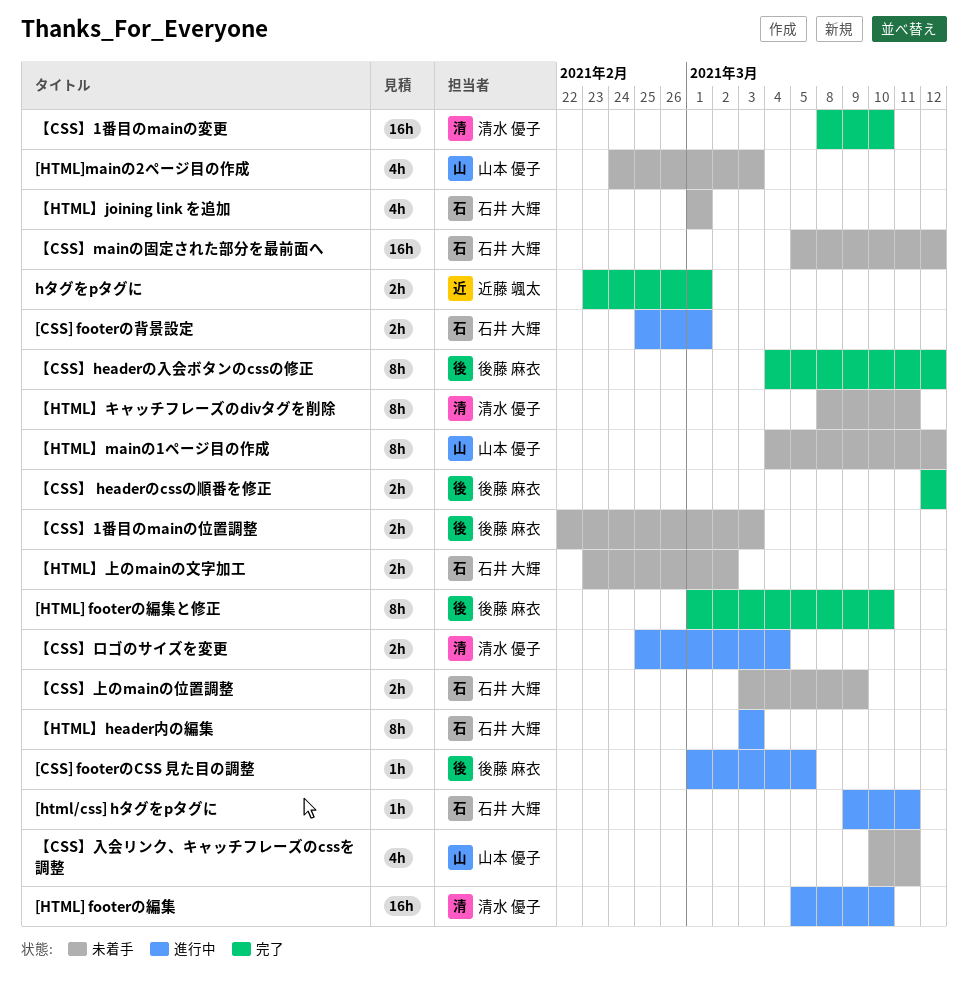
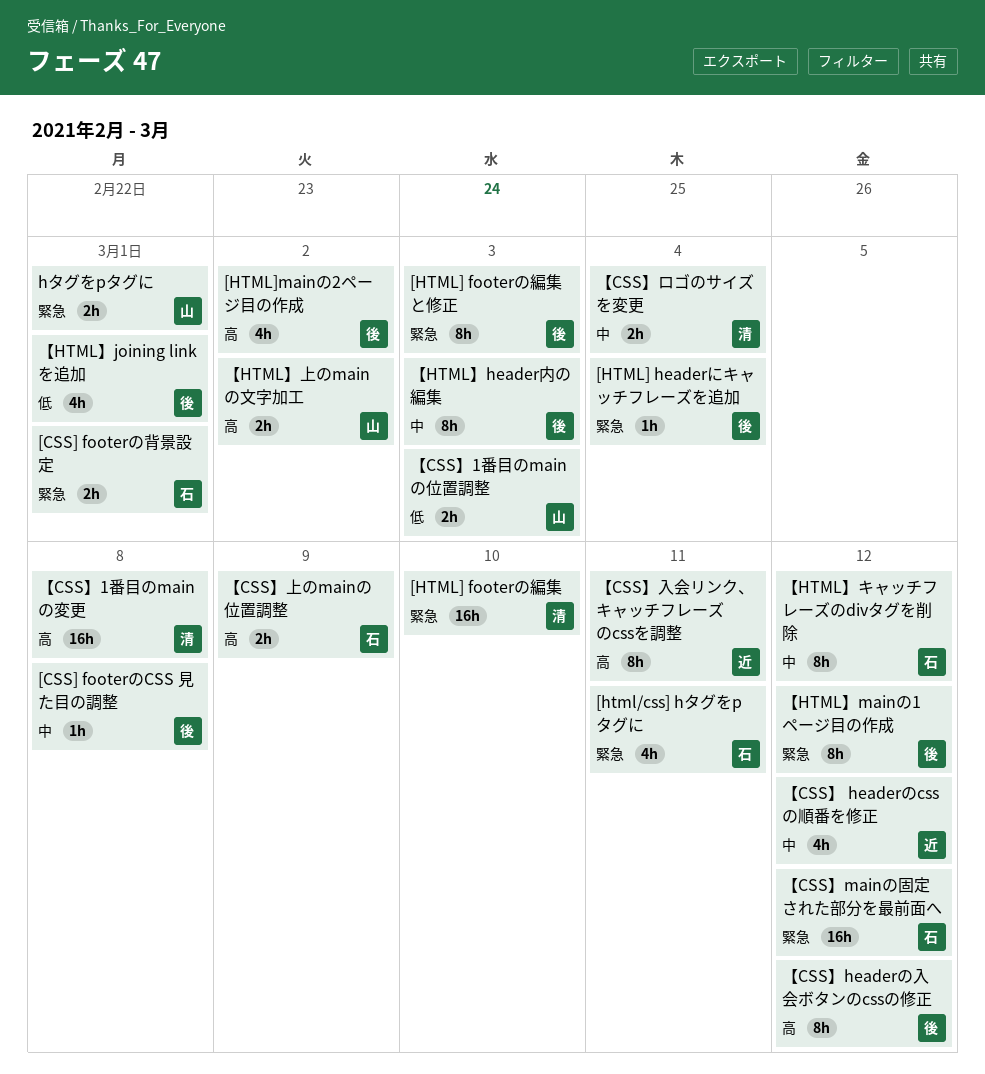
[CSS] footerのCSS 見た目の調整, due: Mar 5 -> Mar 8
[html/css] hタグをpタグに, estimate: 1h -> 4h
[HTML] footerの編集と修正, due: Mar 10 -> Mar 3
[HTML] headerにキャッチフレーズを追加: none -> present
[HTML]mainの2ページ目の作成, owner: 山本 優子 -> 後藤 麻衣
[HTML]mainの2ページ目の作成, due: Mar 3 -> Mar 2
hタグをpタグに, owner: 近藤 颯太 -> 山本 優子
【CSS】 headerのcssの順番を修正, owner: 後藤 麻衣 -> 近藤 颯太
【CSS】 headerのcssの順番を修正, estimate: 2h -> 4h
【CSS】1番目のmainの位置調整, owner: 後藤 麻衣 -> 山本 優子
【CSS】1番目のmainの変更, due: Mar 10 -> Mar 8
【CSS】入会リンク、キャッチフレーズのcssを調整, owner: 山本 優子 -> 近藤 颯太
【CSS】入会リンク、キャッチフレーズのcssを調整, estimate: 4h -> 8h
【HTML】header内の編集, owner: 石井 大輝 -> 後藤 麻衣
【HTML】joining link を追加, owner: 石井 大輝 -> 後藤 麻衣
【HTML】mainの1ページ目の作成, owner: 山本 優子 -> 後藤 麻衣
【HTML】キャッチフレーズのdivタグを削除, owner: 清水 優子 -> 石井 大輝
【HTML】キャッチフレーズのdivタグを削除, due: Mar 11 -> Mar 12
【HTML】上のmainの文字加工, owner: 石井 大輝 -> 山本 優子

